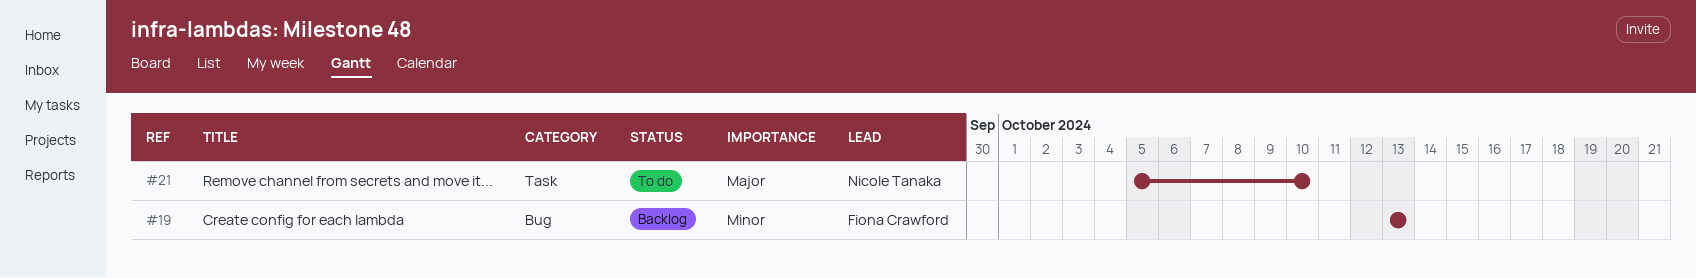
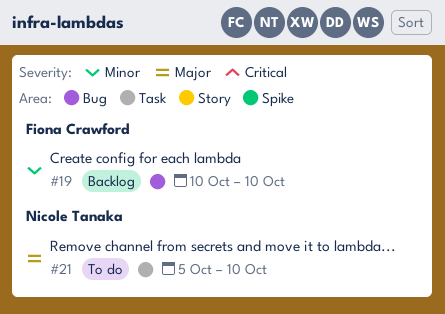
#19, start: Oct 13 -> Oct 10
#19, due: Oct 13 -> Oct 10

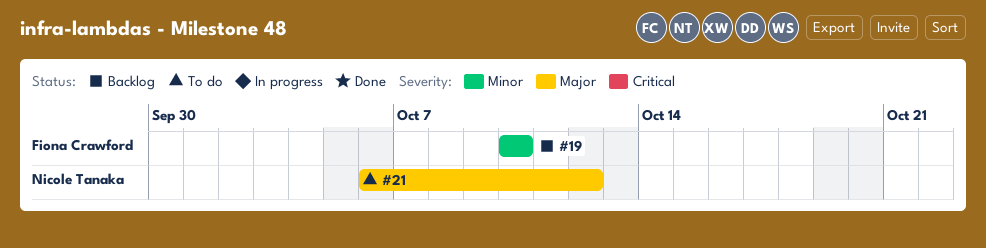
#21, start: Oct 5 -> Oct 6
#21, due: Oct 10 -> Oct 12

